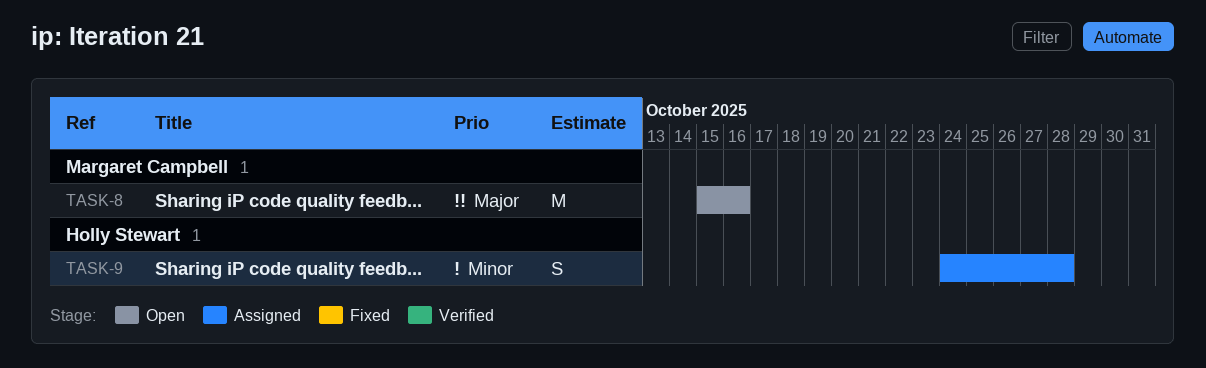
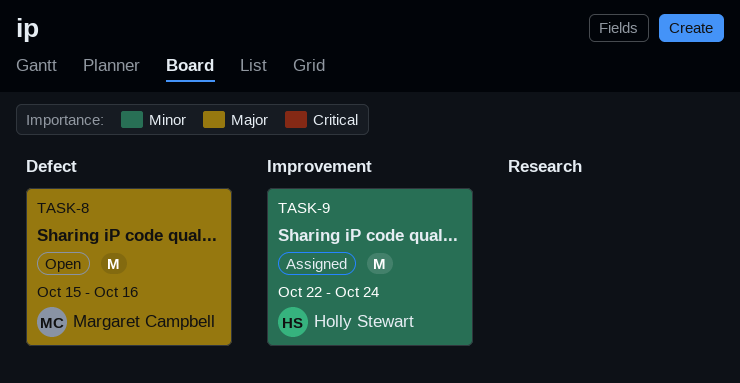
TASK-9, estimate: S -> M
TASK-9, start: Oct 24 -> Oct 22
TASK-9, due: Oct 28 -> Oct 24

